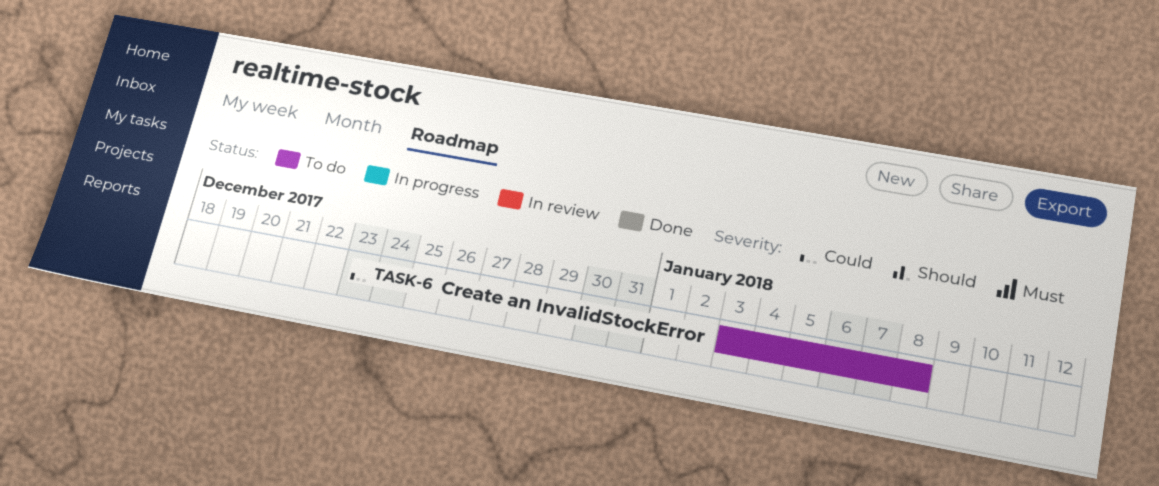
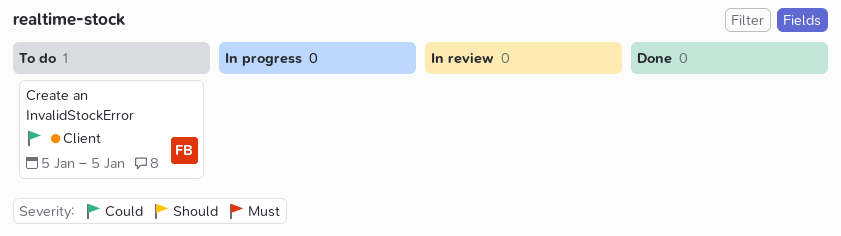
Create an InvalidStockError, start: Jan 3 -> Jan 5
Create an InvalidStockError, due: Jan 8 -> Jan 5

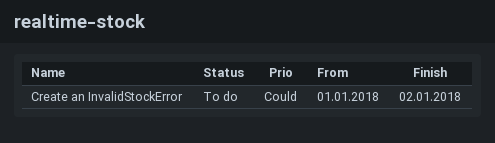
Create an InvalidStockError, start: Jan 5 -> Jan 1
Create an InvalidStockError, due: Jan 5 -> Jan 2

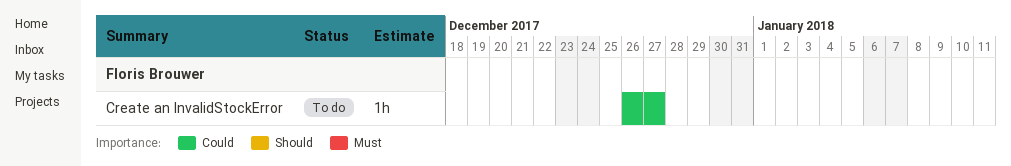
Create an InvalidStockError, start: Jan 1 -> Dec 26
Create an InvalidStockError, due: Jan 2 -> Dec 27

